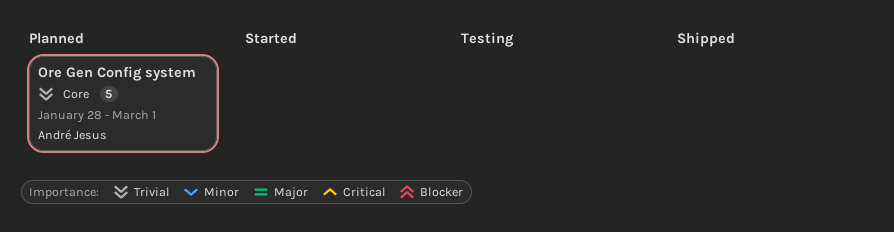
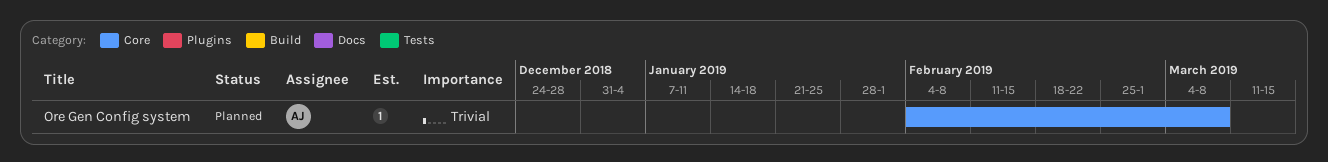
Ore Gen Config system, estimate: 5 -> 1
Ore Gen Config system, start: Jan 28 -> Feb 4
Ore Gen Config system, due: Mar 1 -> Mar 8

